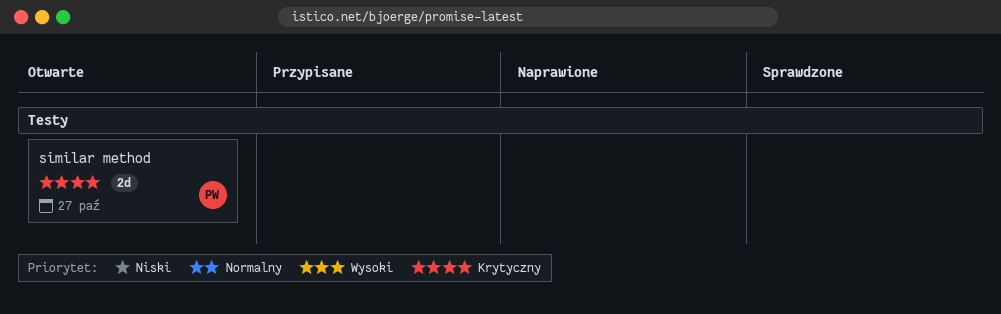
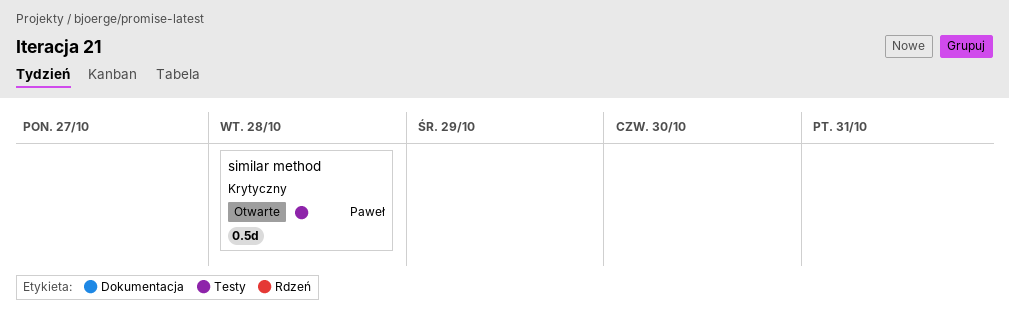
similar method, estimate: 2d -> 0.5d
similar method, due: Oct 27 -> Oct 28

